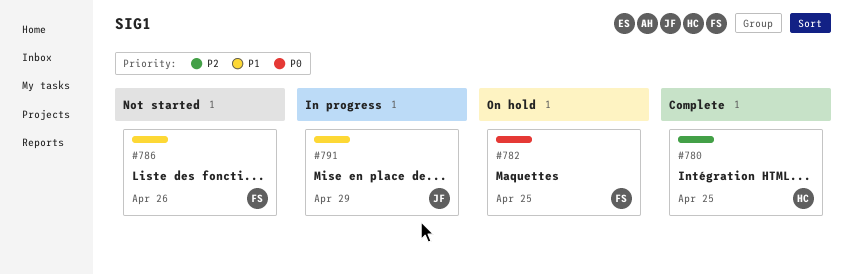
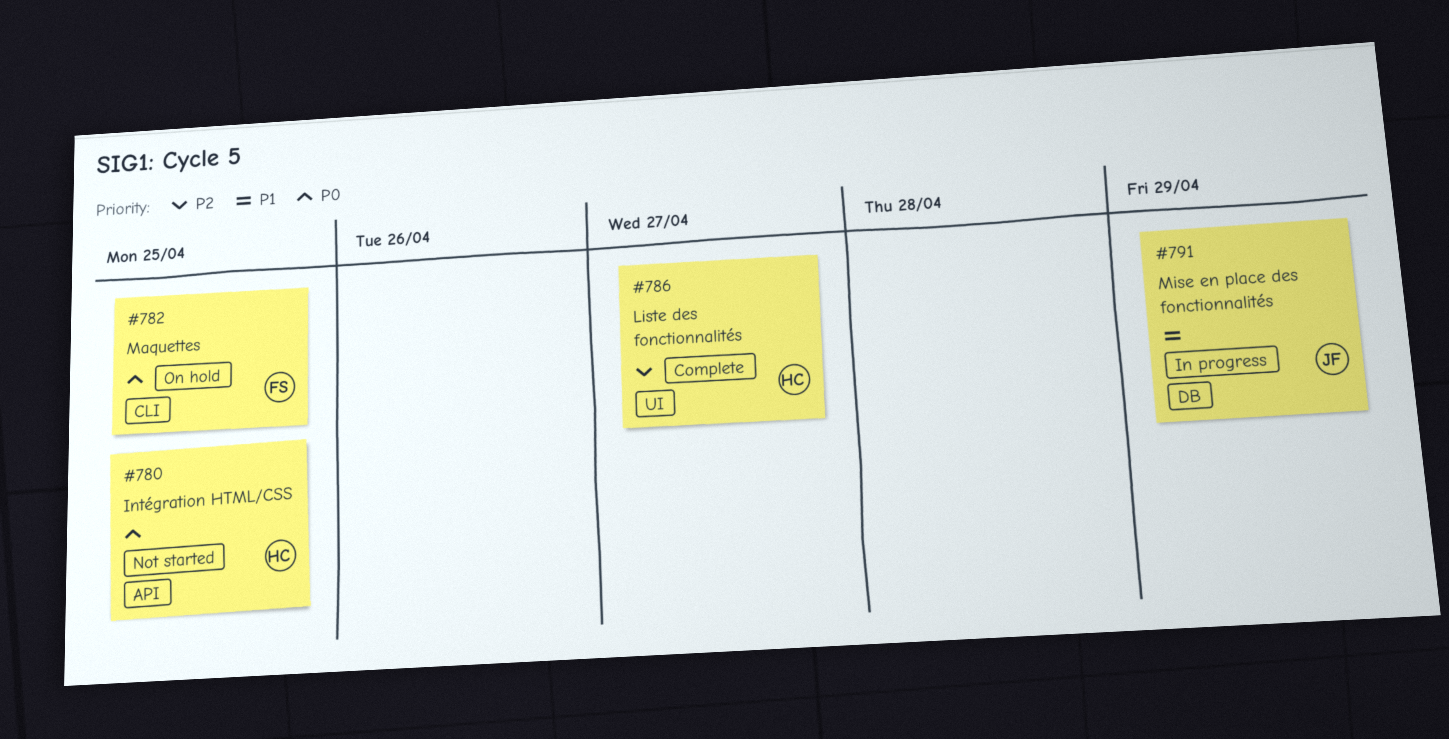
#780, status: Complete -> Not started
#780, priority: P2 -> P0
#786, status: Not started -> Complete
#786, owner: FS -> HC
#786, priority: P1 -> P2
#786, due: Apr 26 -> Apr 27

